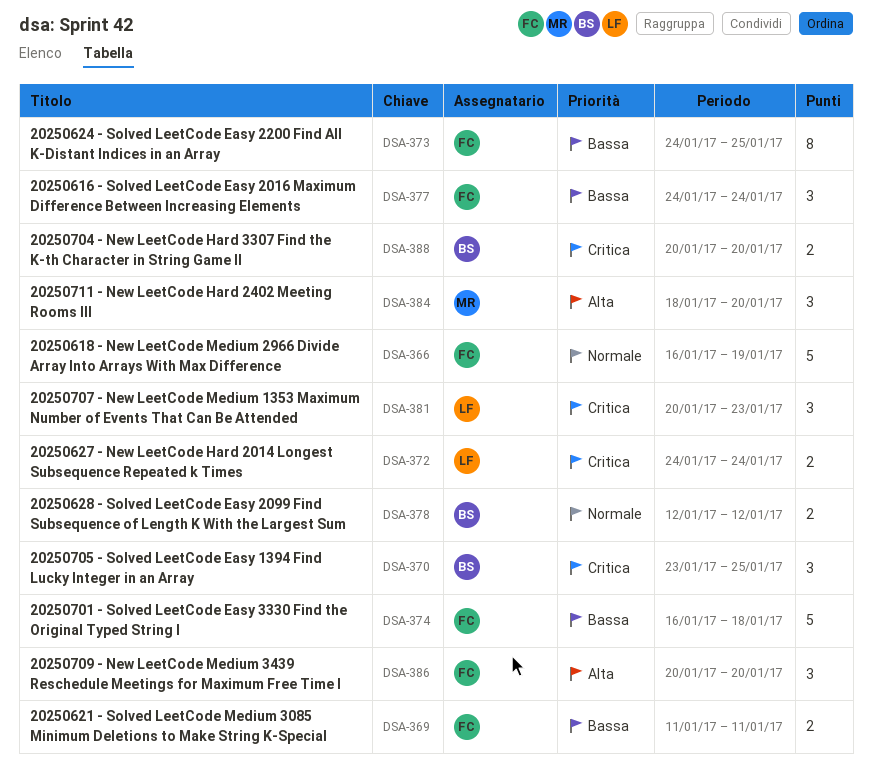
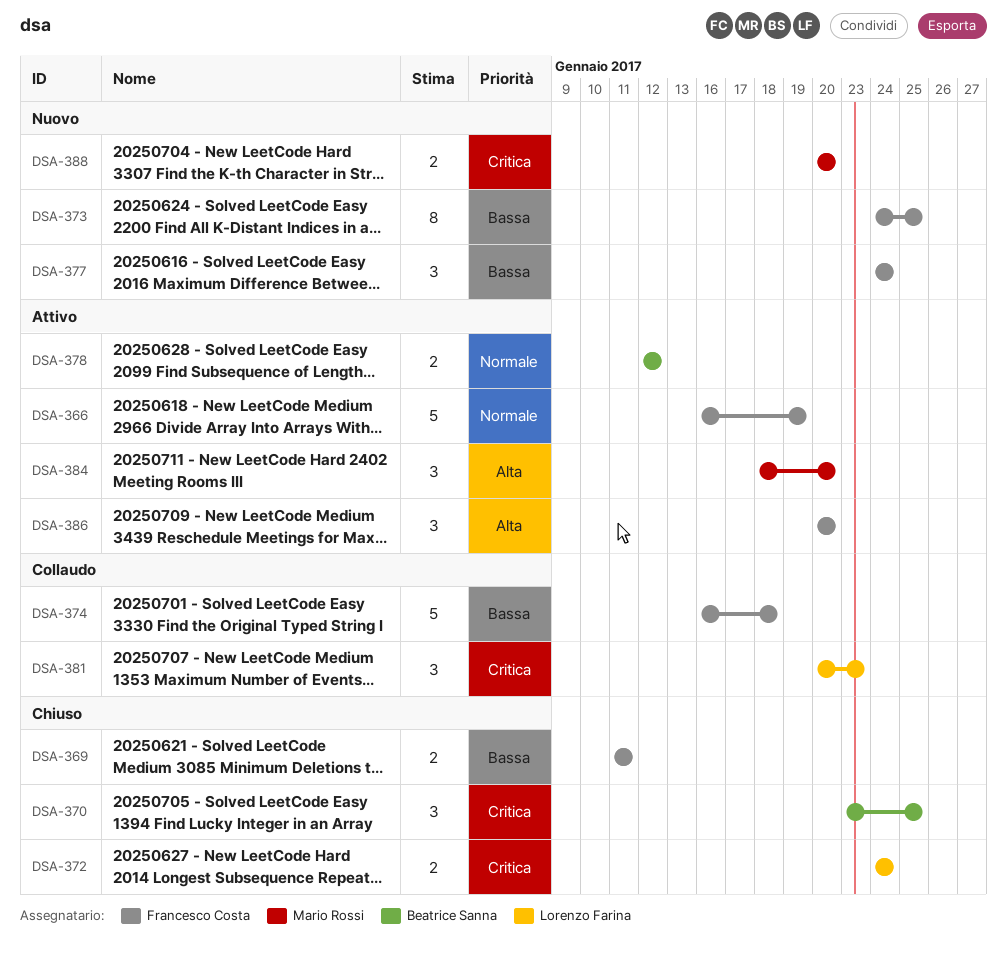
DSA-388, owner: Beatrice Sanna -> Mario Rossi

